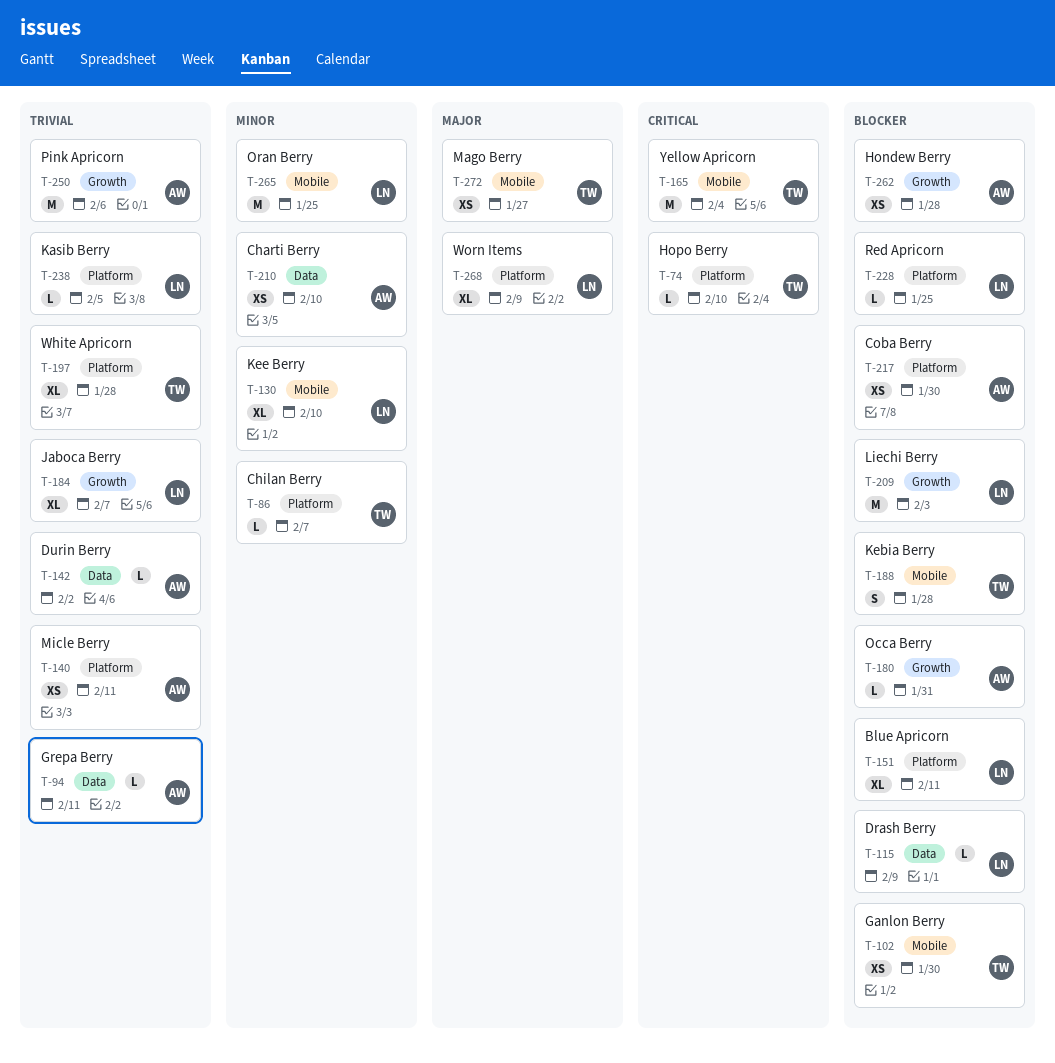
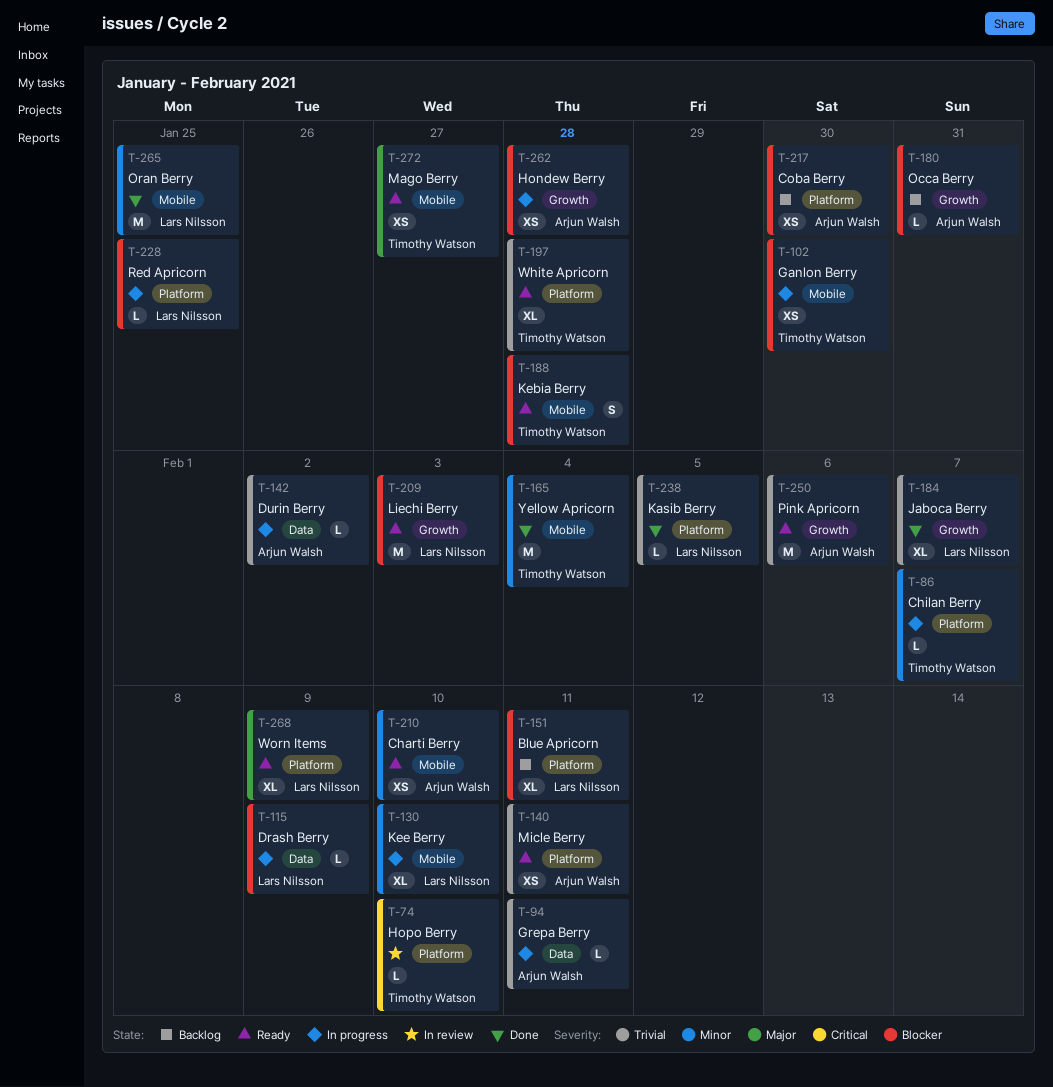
T-165, priority: Critical -> Minor
T-210, label: Data -> Mobile

